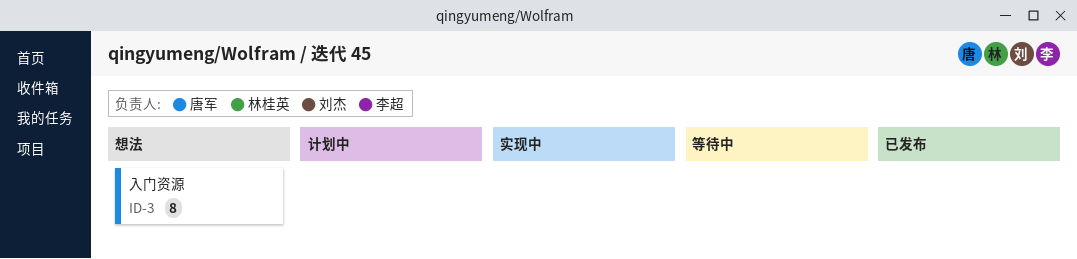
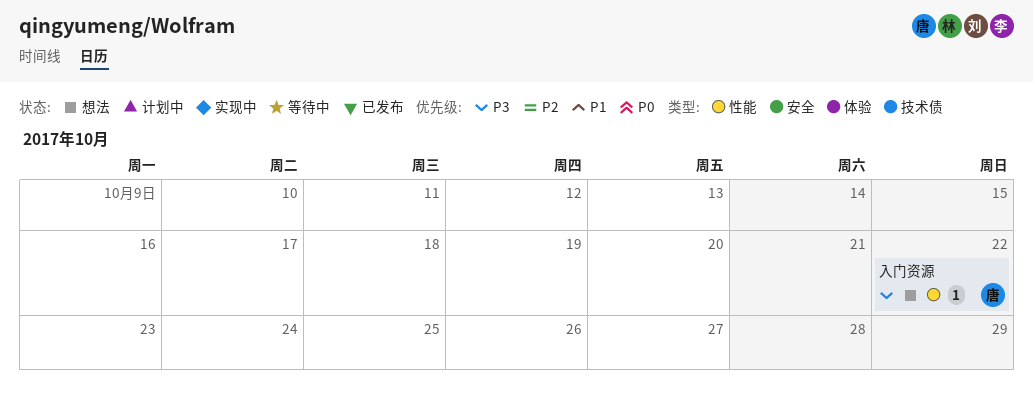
入门资源, estimate: 8 -> 1

